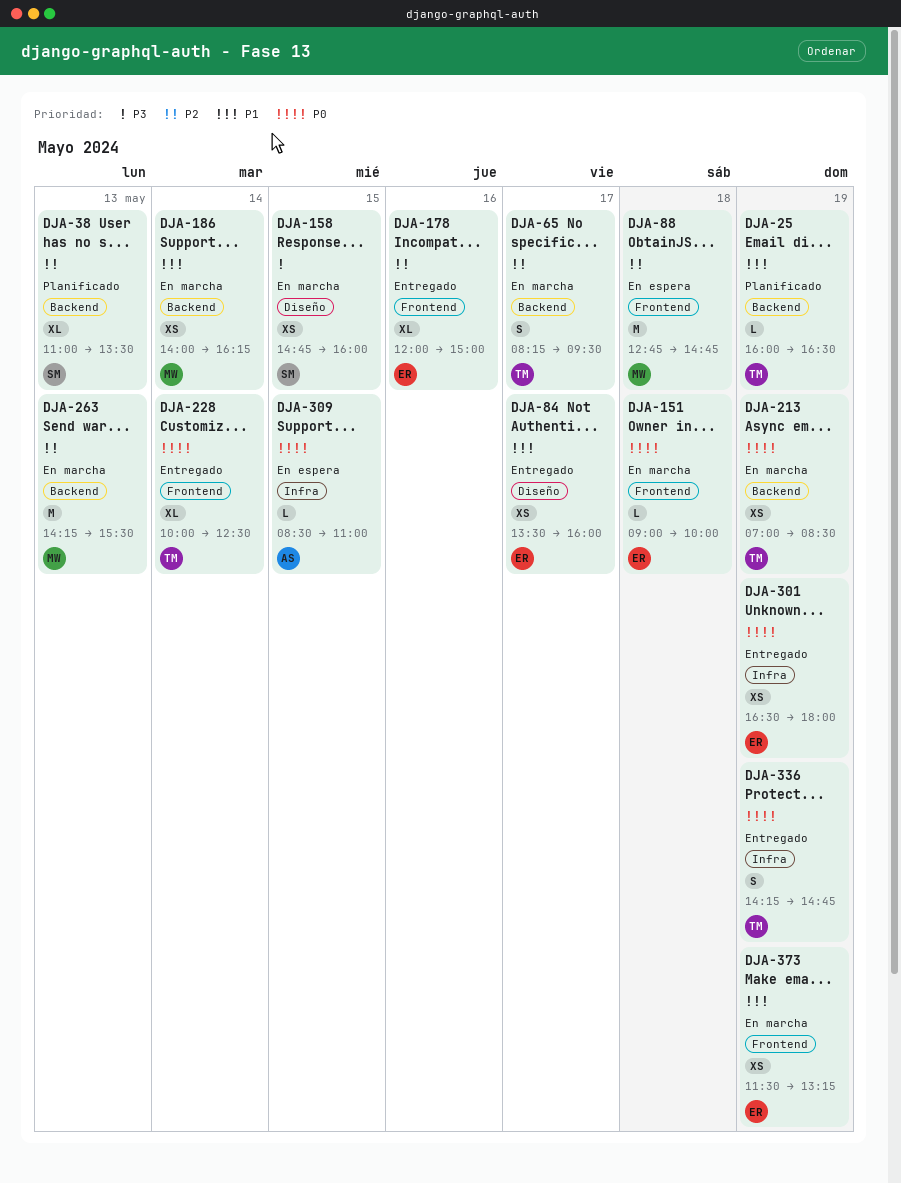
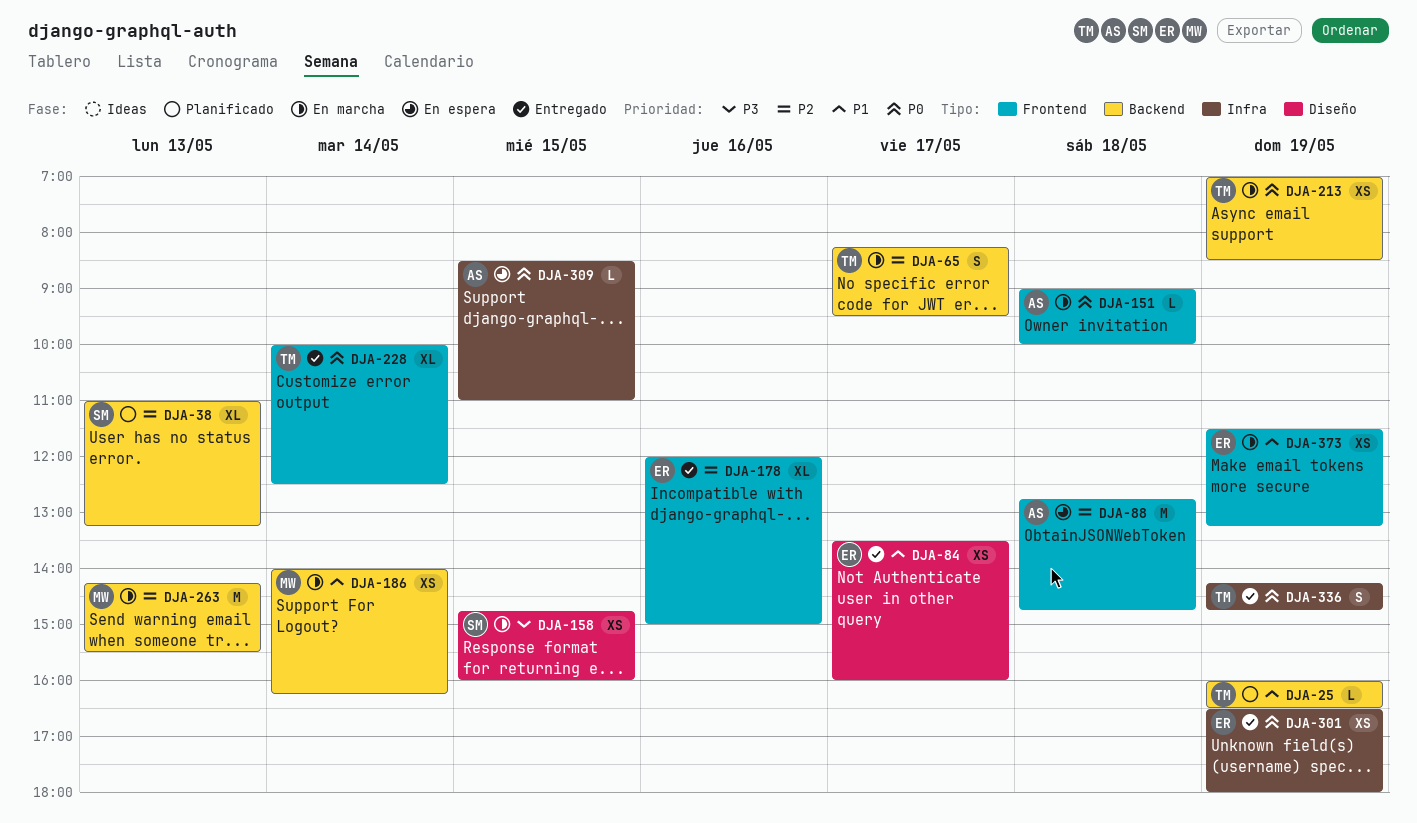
DJA-38, ends: 13:30 -> 13:15
DJA-88, owner: MW -> AS
DJA-151, owner: ER -> AS

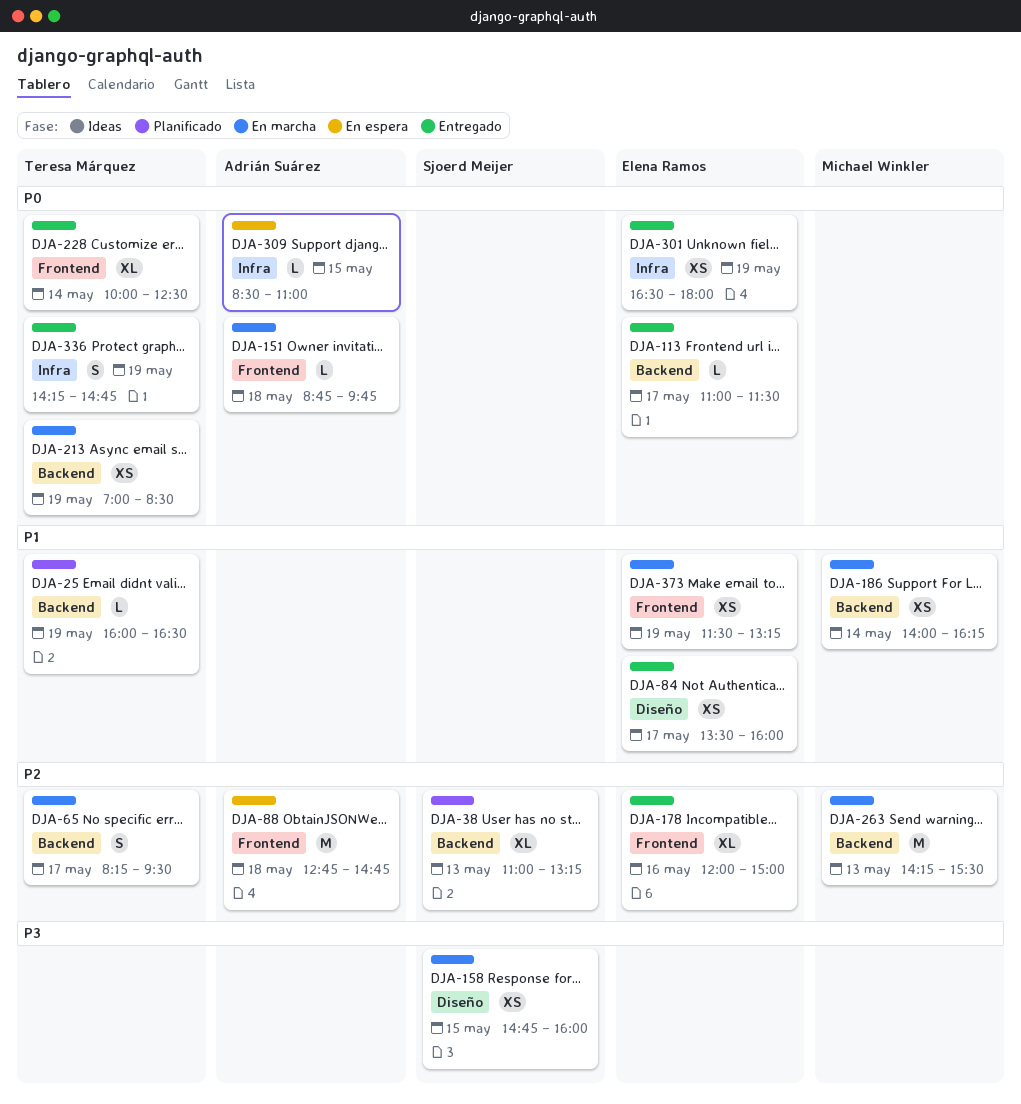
DJA-113: none -> present
DJA-151, begins: 09:00 -> 08:45
DJA-151, ends: 10:00 -> 09:45

